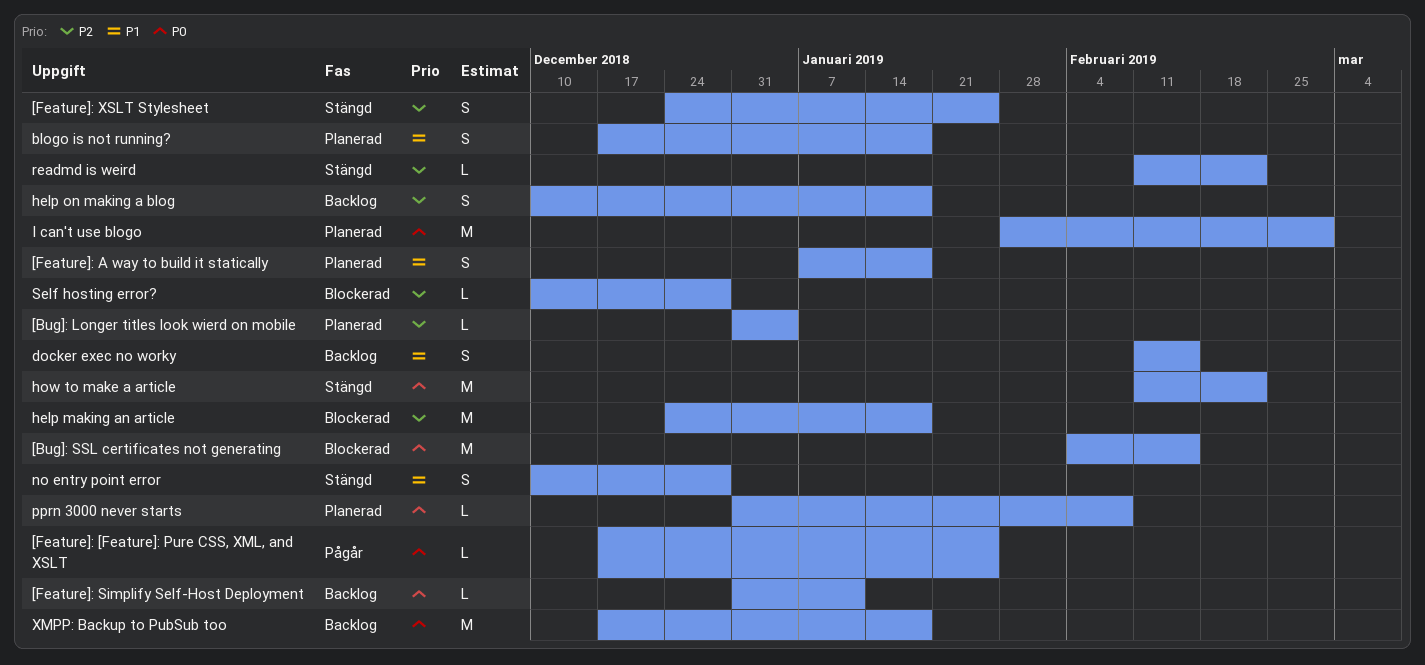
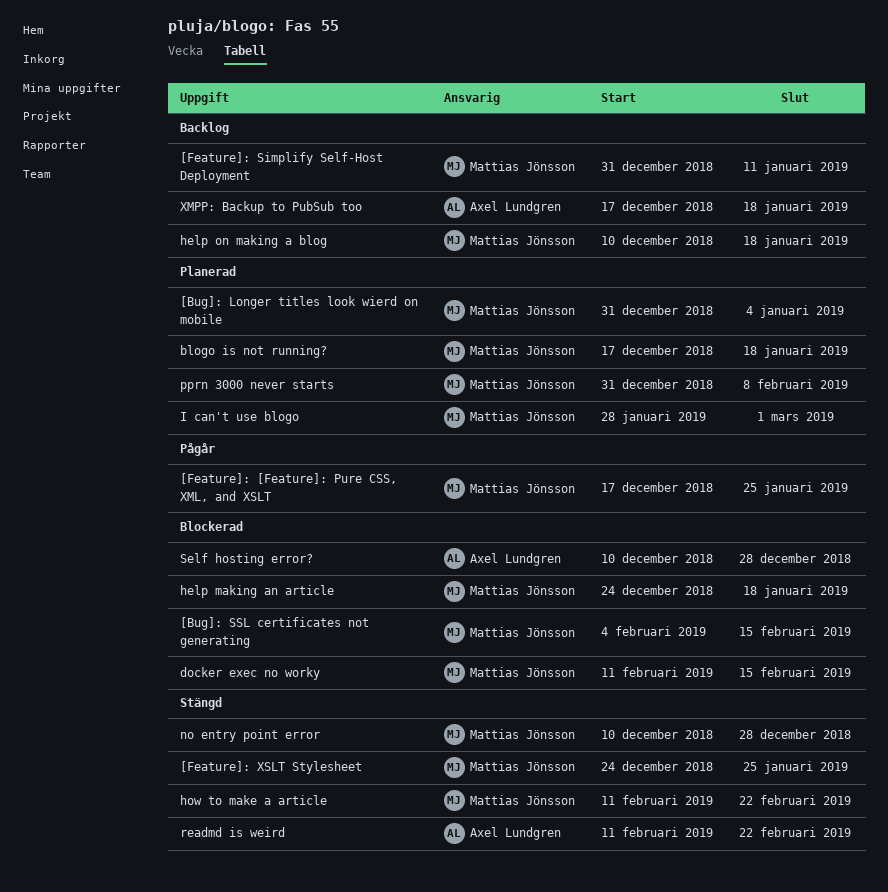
[Feature]: A way to build it statically: present -> none
docker exec no worky, status: Backlog -> Blockerad

